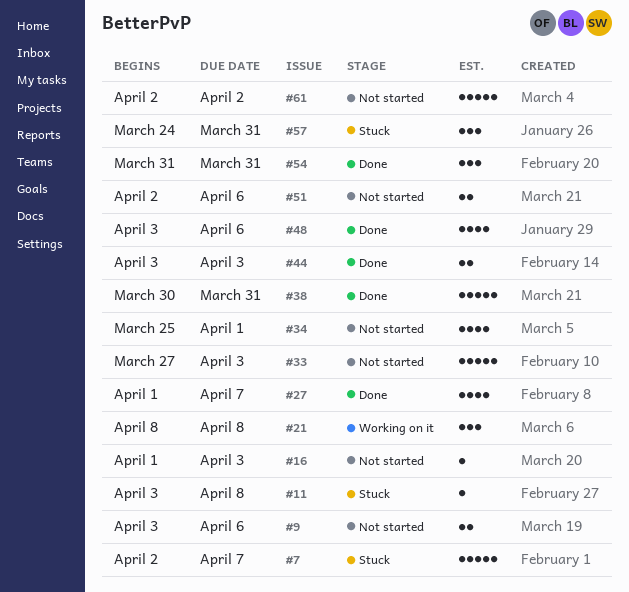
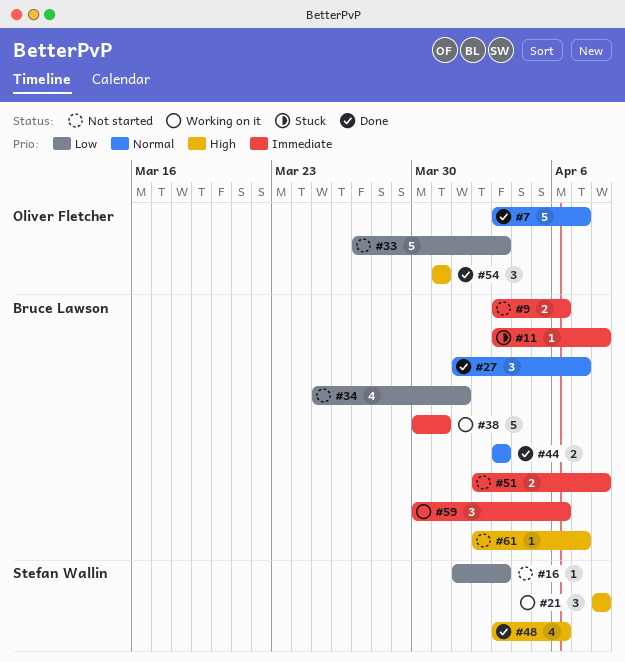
#7, status: Stuck -> Done
#7, start: Apr 2 -> Apr 3
#27, estimate: 4 -> 3
#38, status: Done -> Working on it
#51, due: Apr 6 -> Apr 8
#57: present -> none
#59: none -> present
#61, estimate: 5 -> 1
#61, due: Apr 2 -> Apr 7

